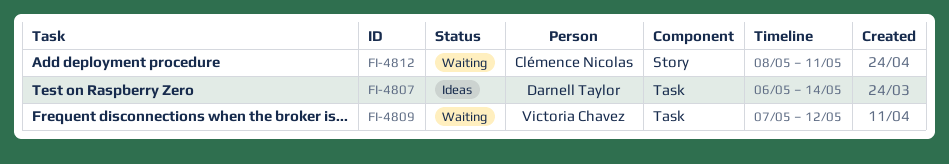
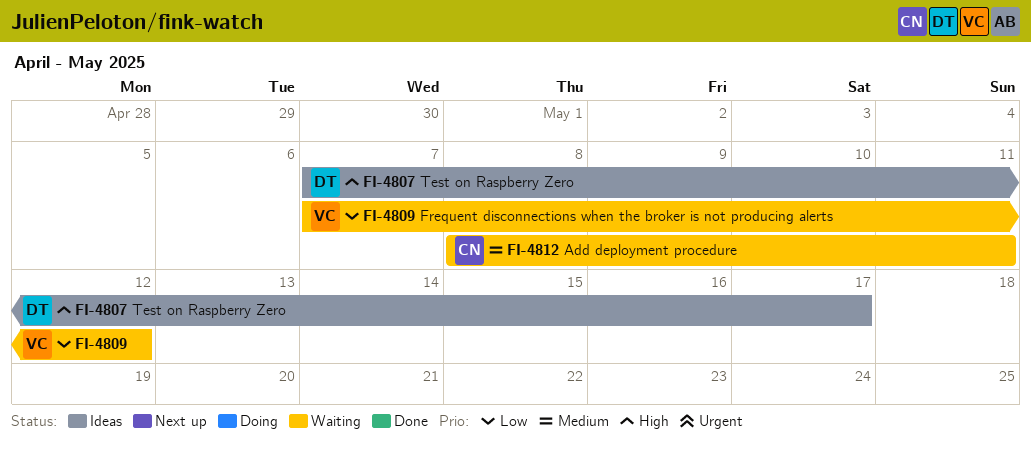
FI-4807, start: May 6 -> May 7
FI-4807, due: May 14 -> May 17

